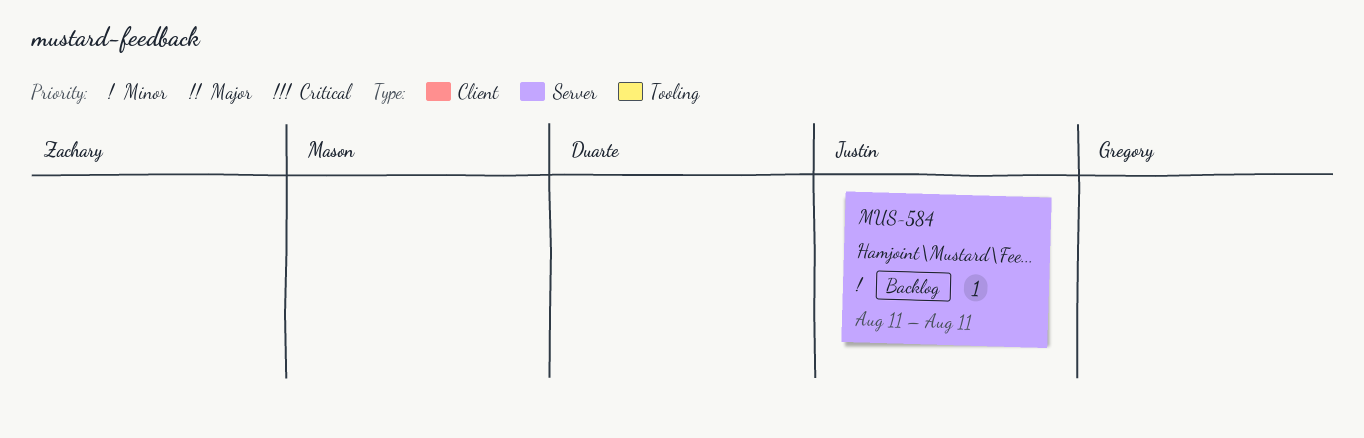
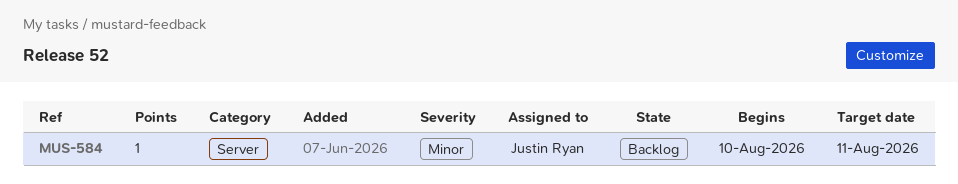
MUS-584, start: Aug 11 -> Aug 10

